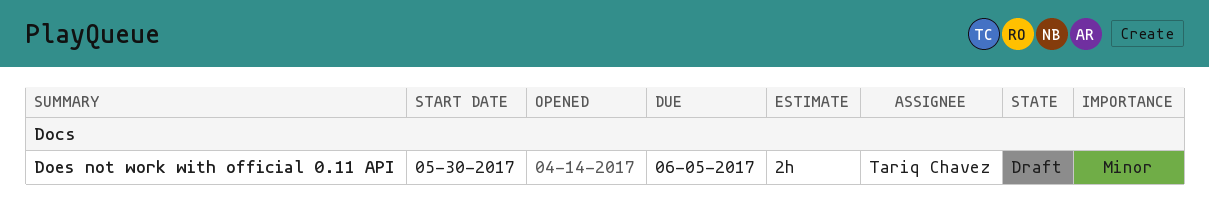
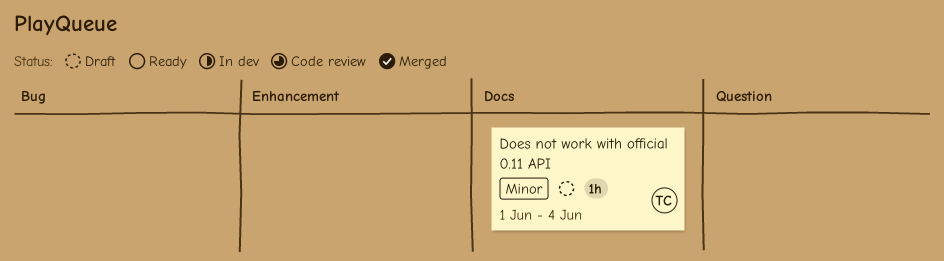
Does not work with official 0.11 API, estimate: 2h -> 1h
Does not work with official 0.11 API, start: May 30 -> Jun 1
Does not work with official 0.11 API, due: Jun 5 -> Jun 4

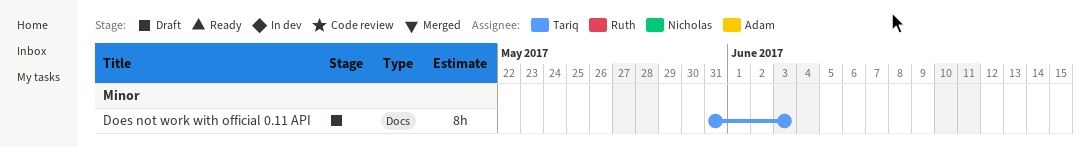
Does not work with official 0.11 API, estimate: 1h -> 8h
Does not work with official 0.11 API, start: Jun 1 -> May 31
Does not work with official 0.11 API, due: Jun 4 -> Jun 3

